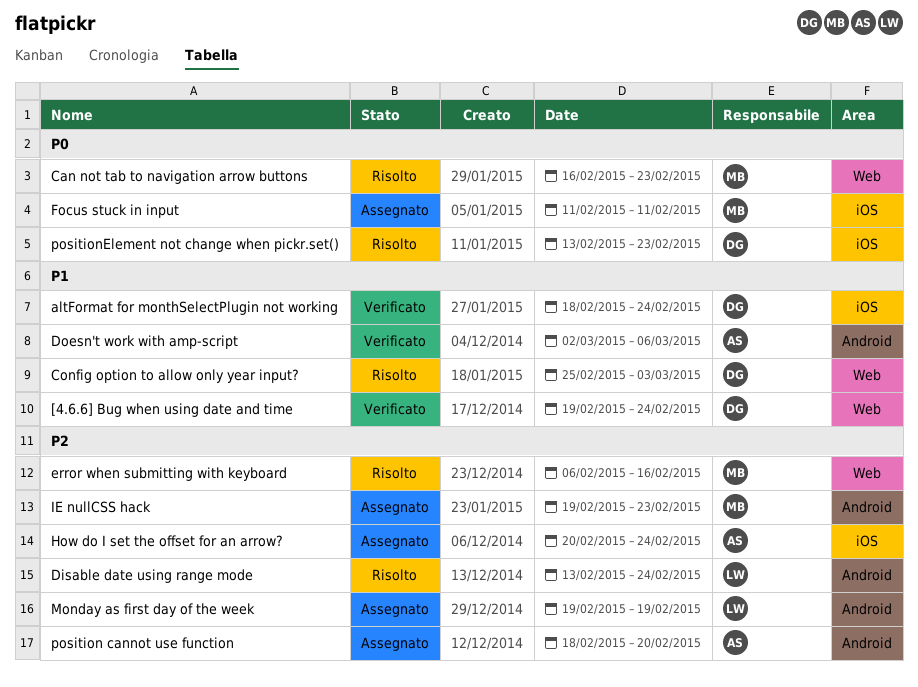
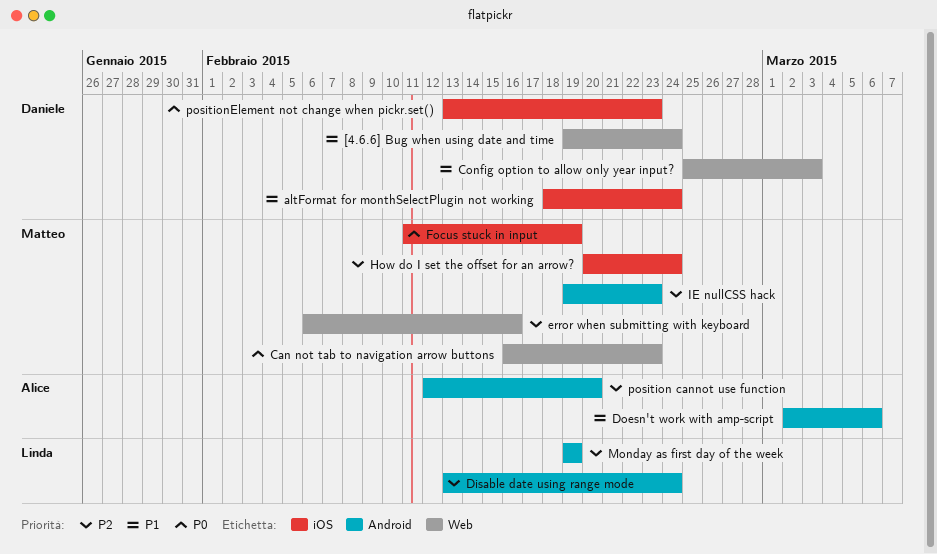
Focus stuck in input, due: Feb 11 -> Feb 19
How do I set the offset for an arrow?, owner: Alice -> Matteo
position cannot use function, start: Feb 18 -> Feb 12

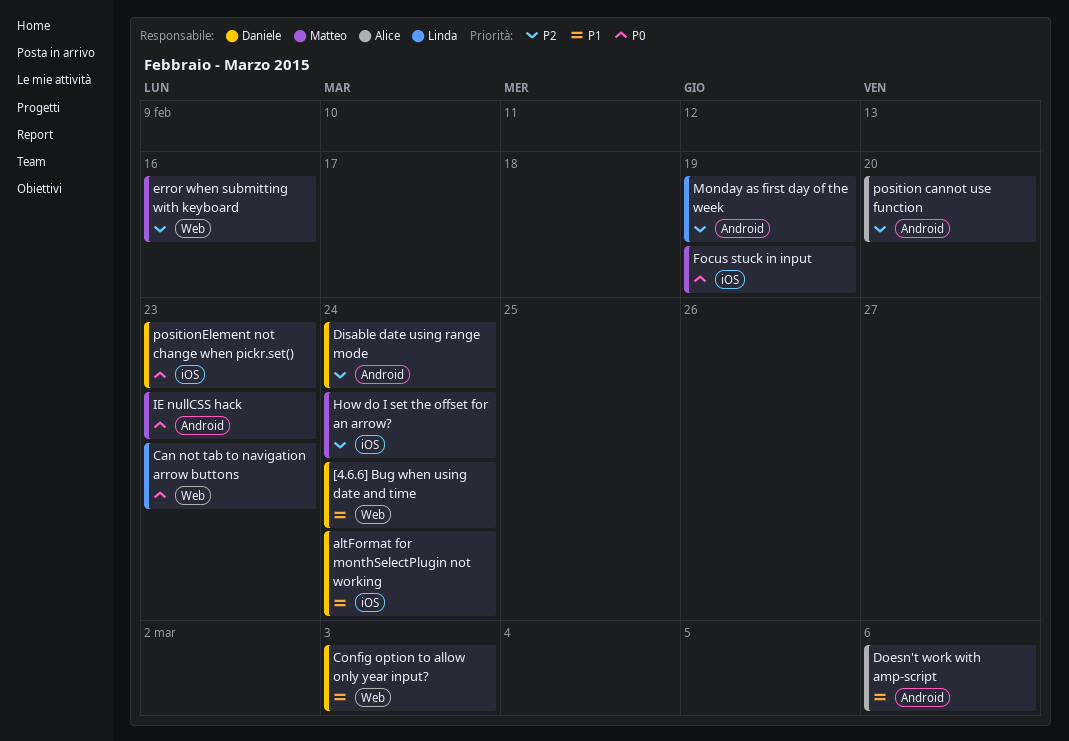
Can not tab to navigation arrow buttons, owner: Matteo -> Linda
Disable date using range mode, owner: Linda -> Daniele
IE nullCSS hack, priority: P2 -> P0

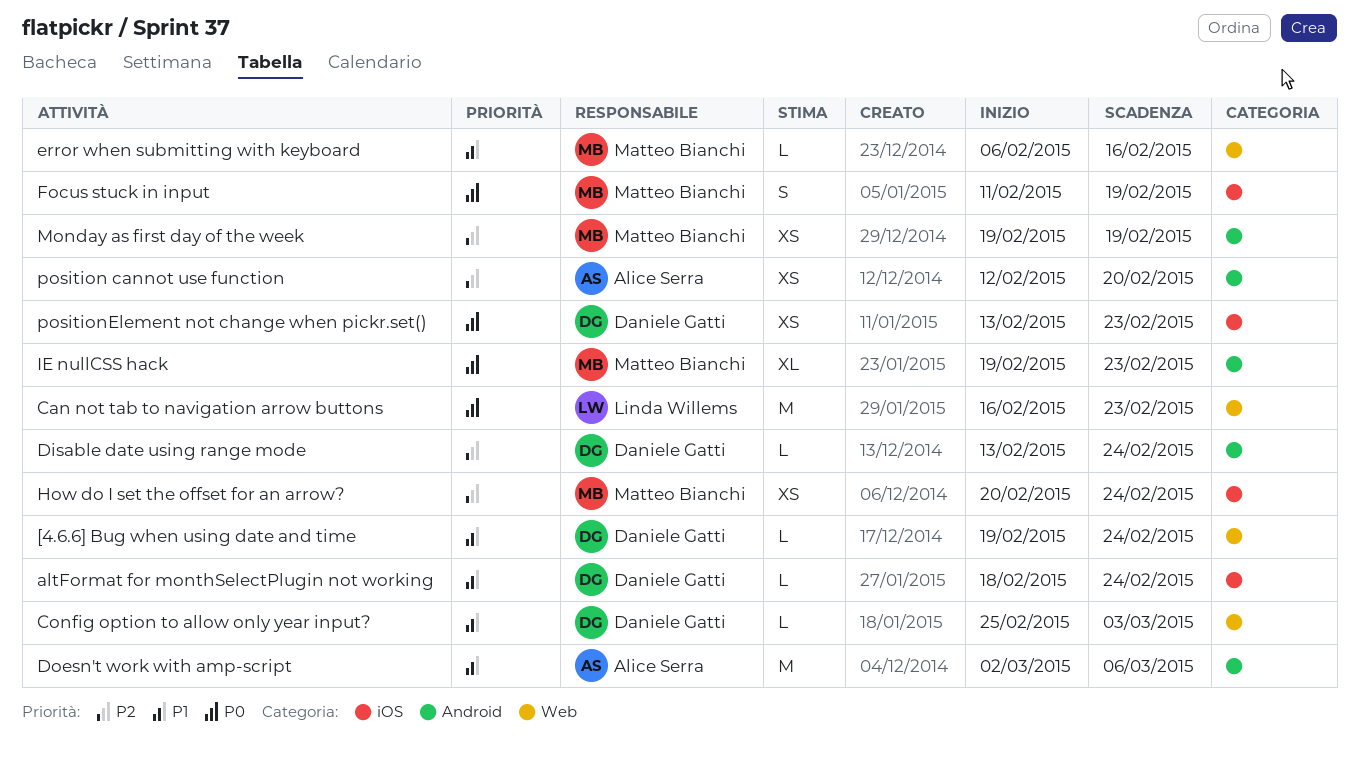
error when submitting with keyboard, priority: P2 -> P1
Monday as first day of the week, owner: Linda Willems -> Matteo Bianchi

